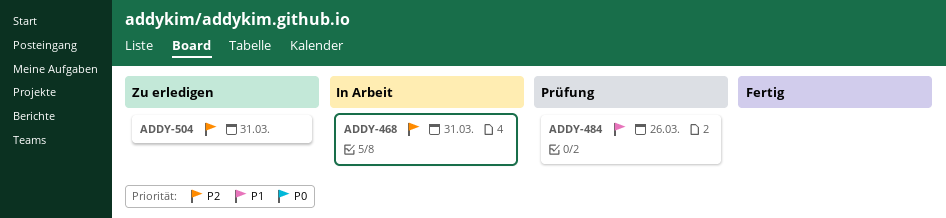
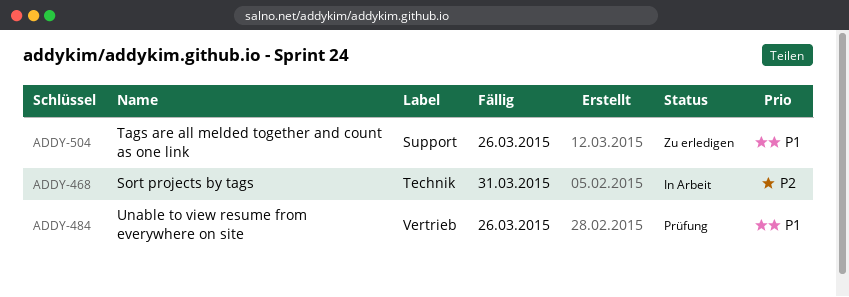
ADDY-504, priority: P2 -> P1
ADDY-504, due: Mar 31 -> Mar 26

